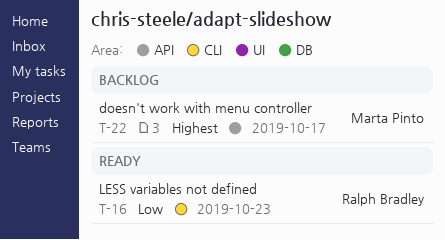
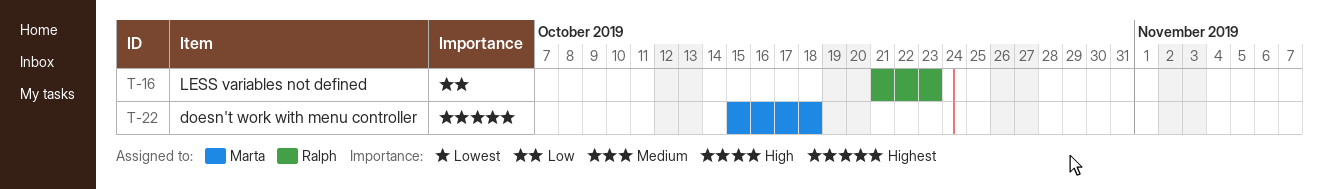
T-22, due: Oct 17 -> Oct 18

